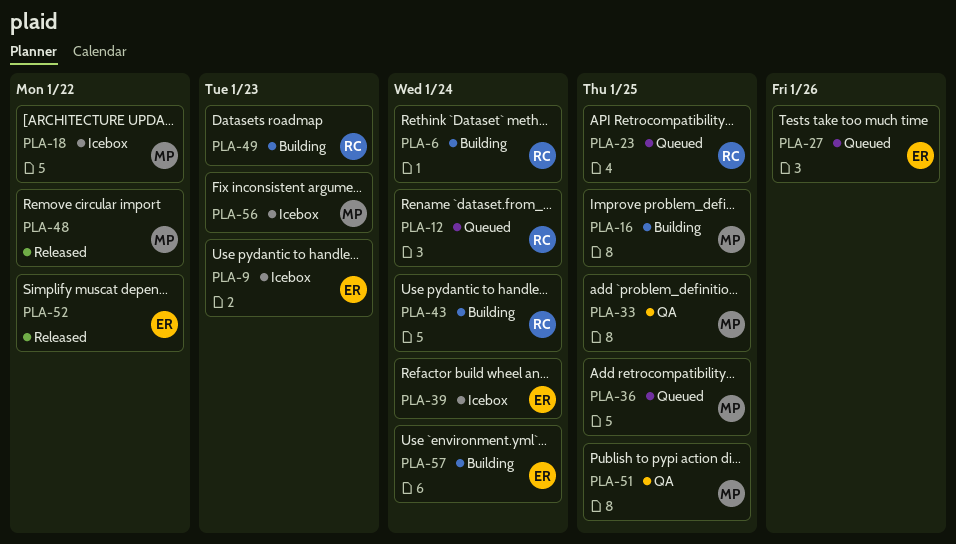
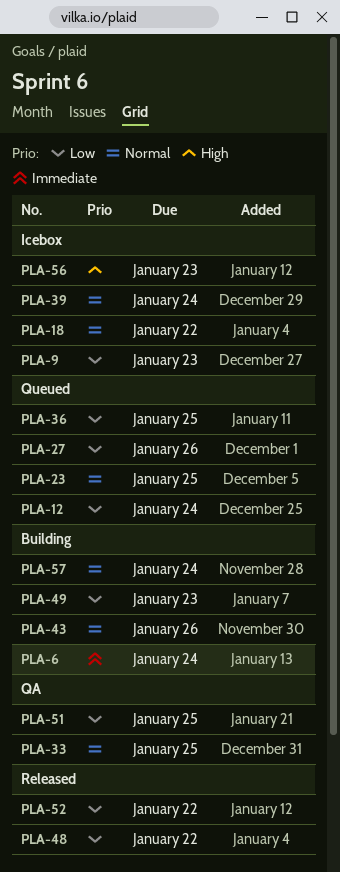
PLA-16: present -> none
PLA-43, due: Jan 24 -> Jan 26

